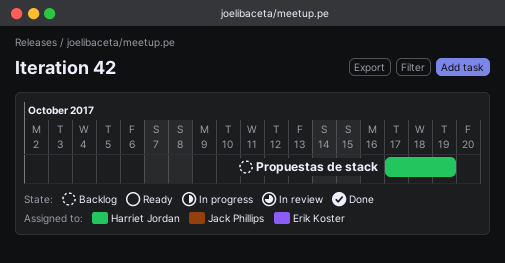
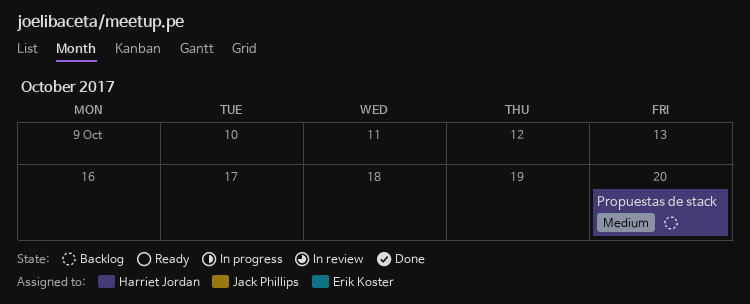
Propuestas de stack, due: Oct 19 -> Oct 20

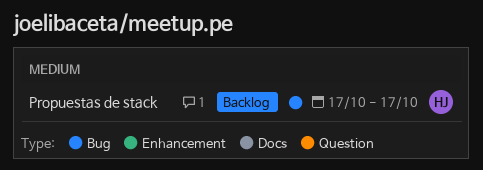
Propuestas de stack, due: Oct 20 -> Oct 17

